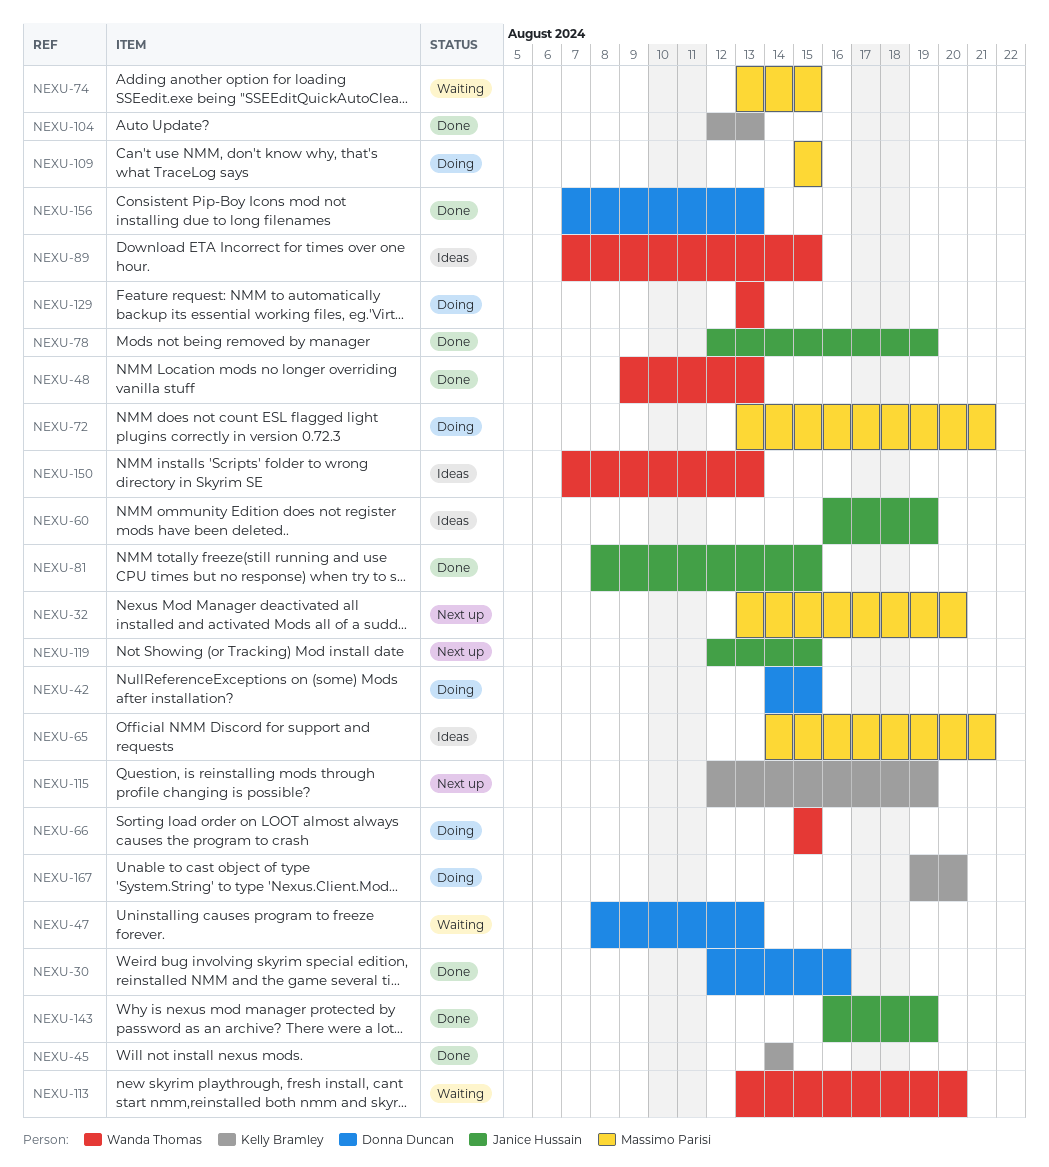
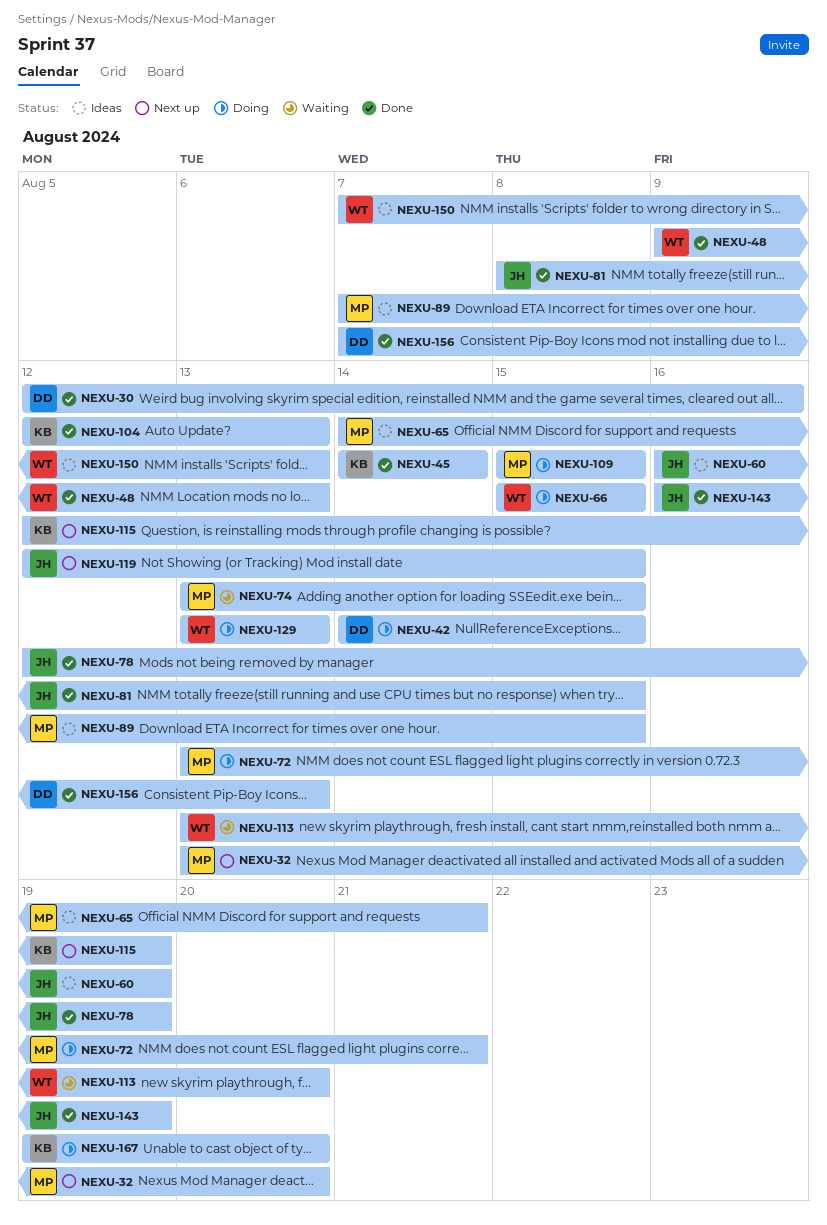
NEXU-47: present -> none
NEXU-89, owner: Wanda Thomas -> Massimo Parisi

